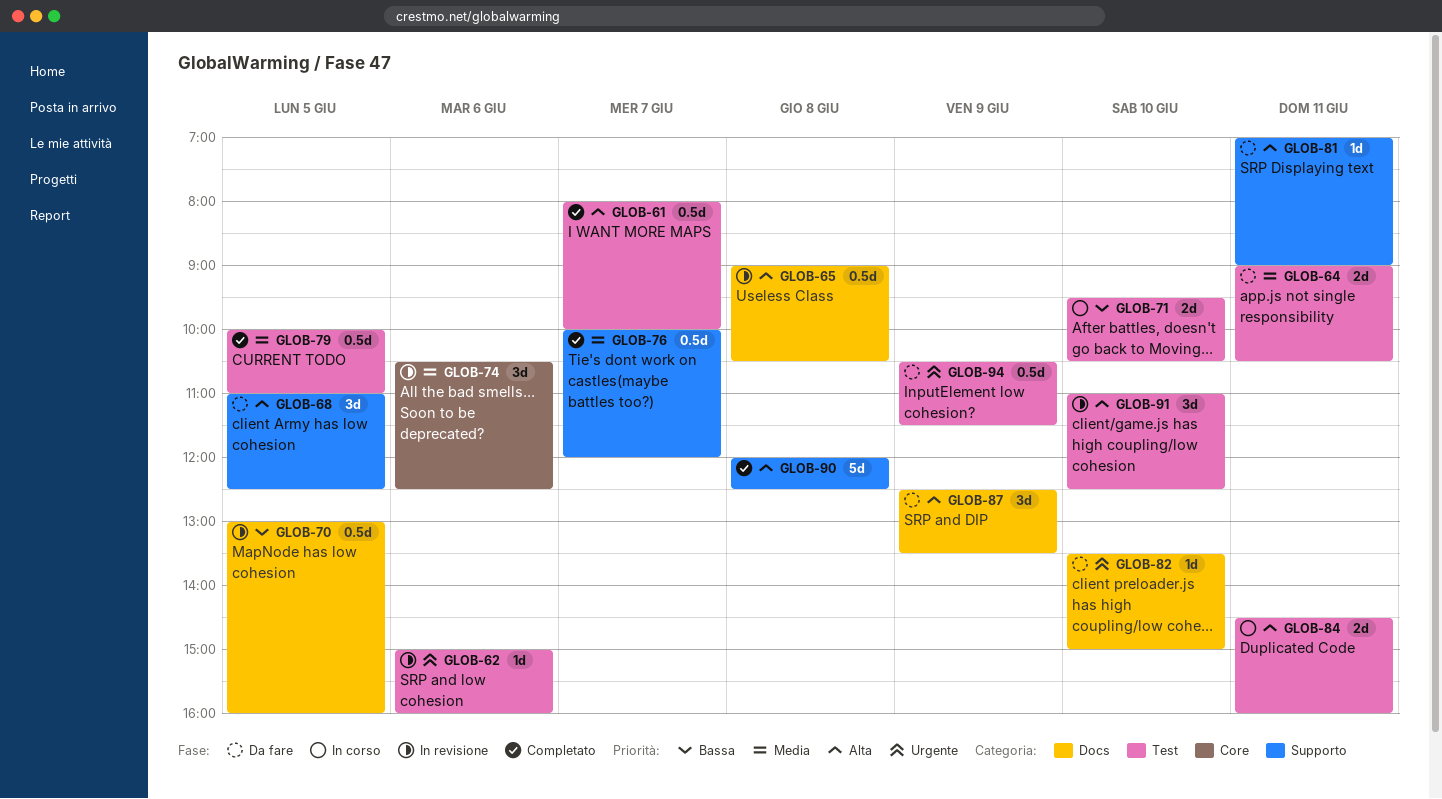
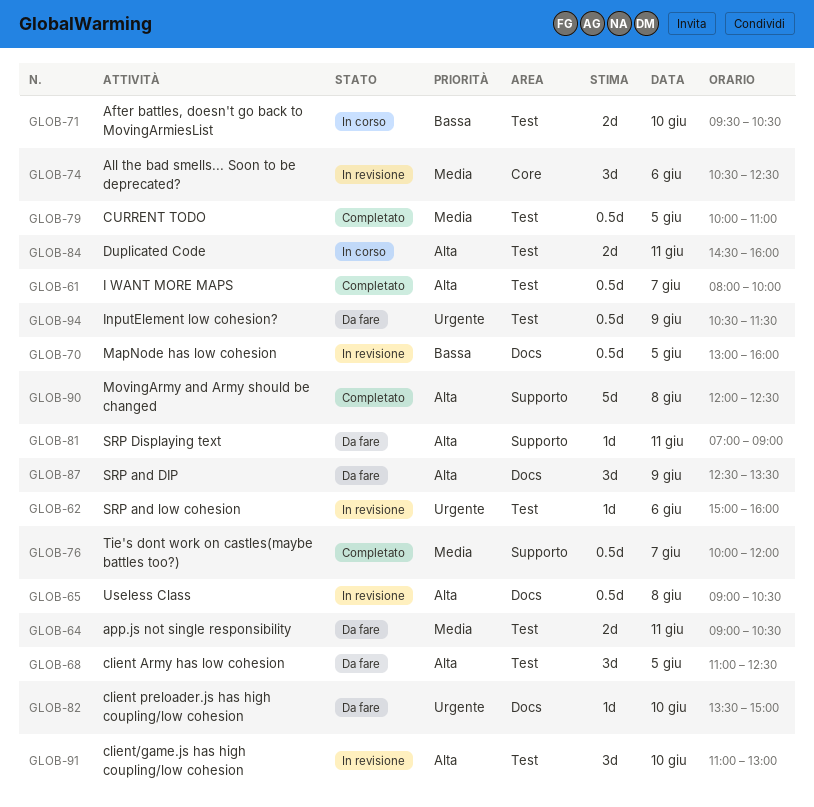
GLOB-68, label: Supporto -> Test
GLOB-91, ends: 12:30 -> 13:00

